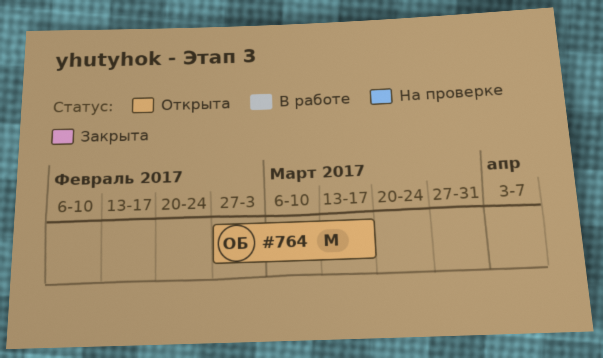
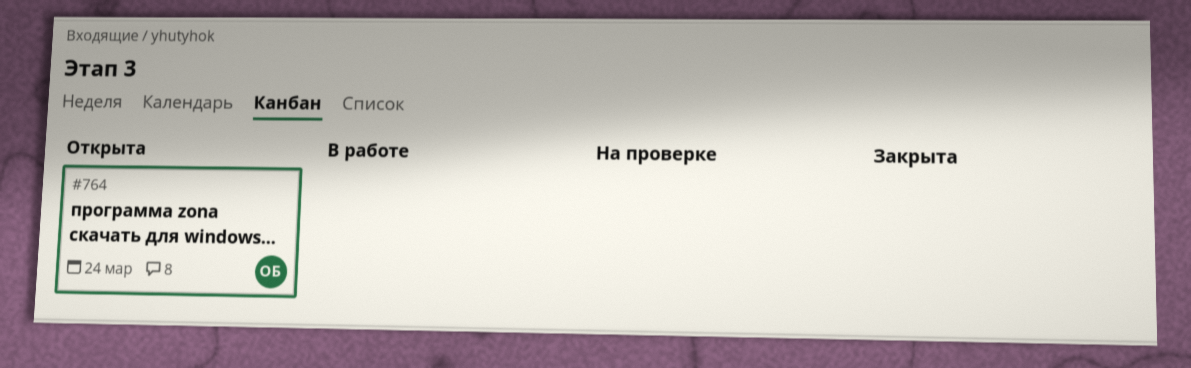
#764, due: Mar 17 -> Mar 24

